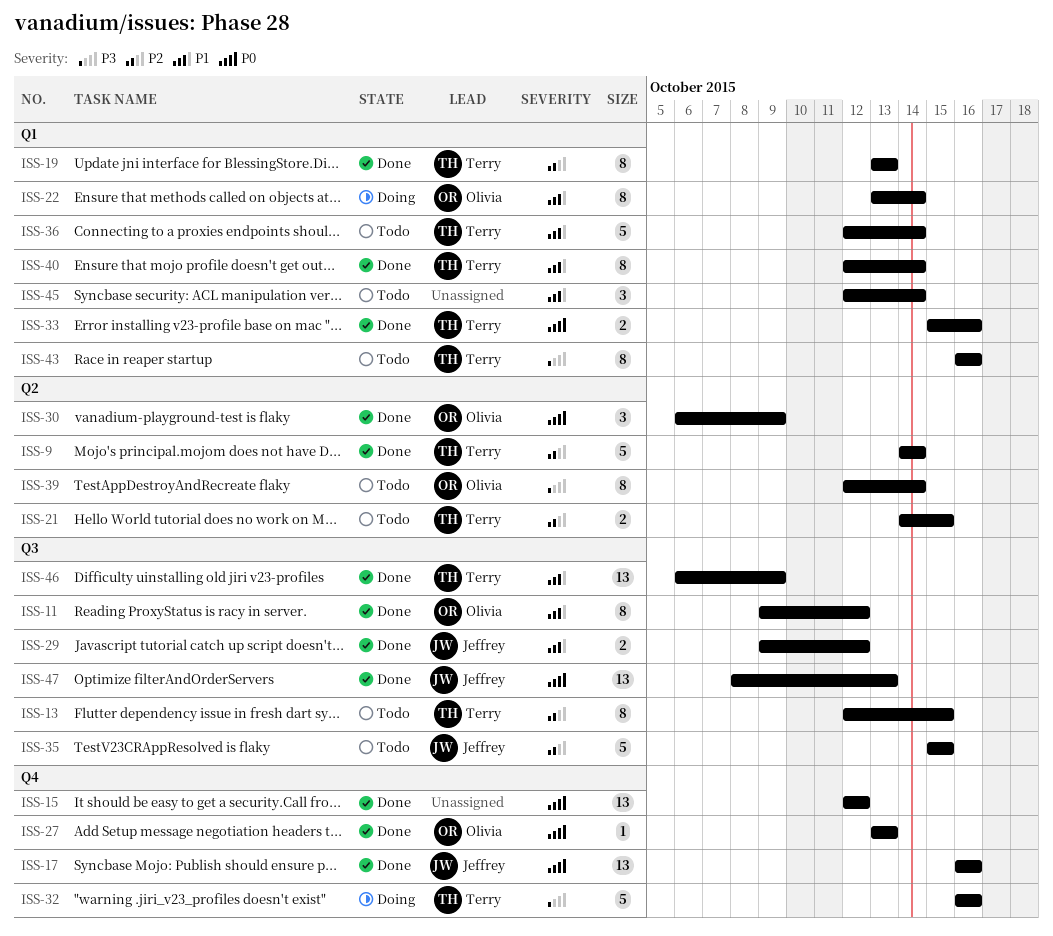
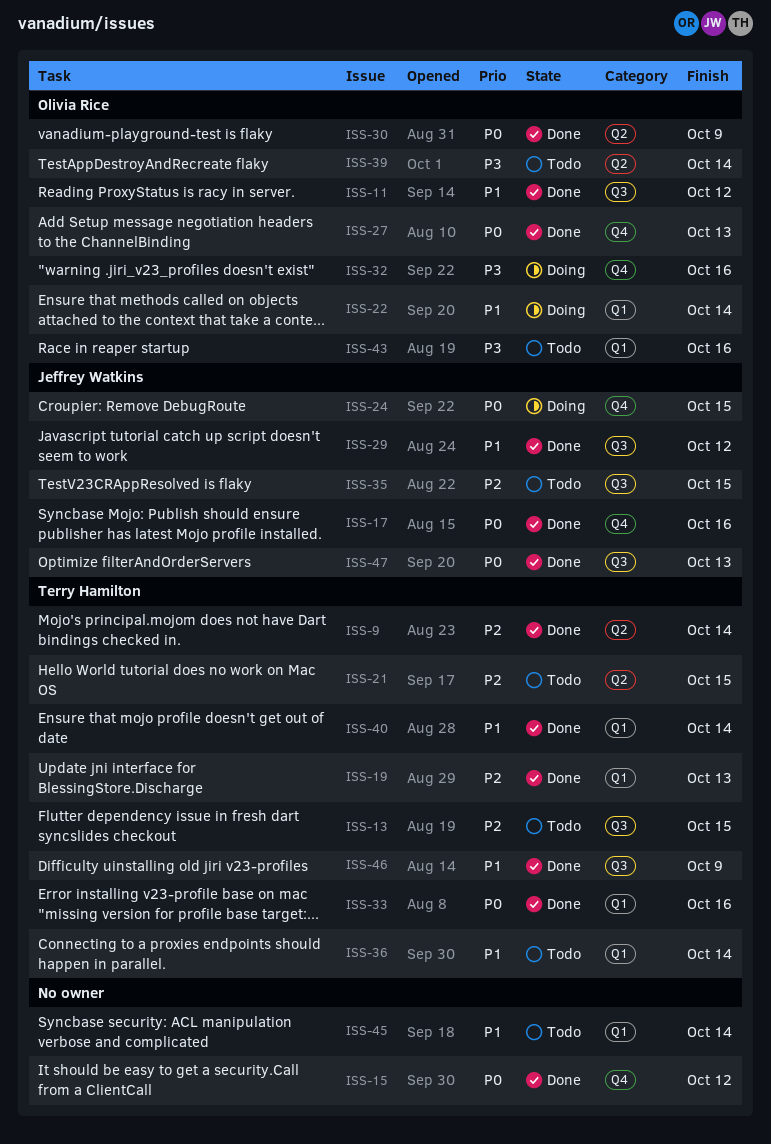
ISS-24: none -> present
ISS-32, owner: Terry Hamilton -> Olivia Rice
ISS-43, owner: Terry Hamilton -> Olivia Rice

